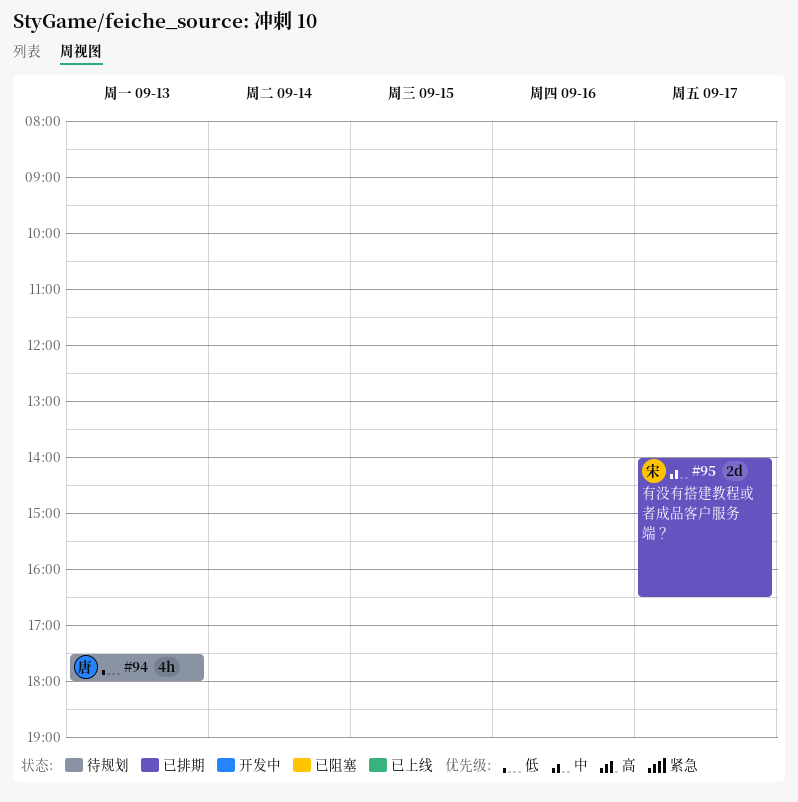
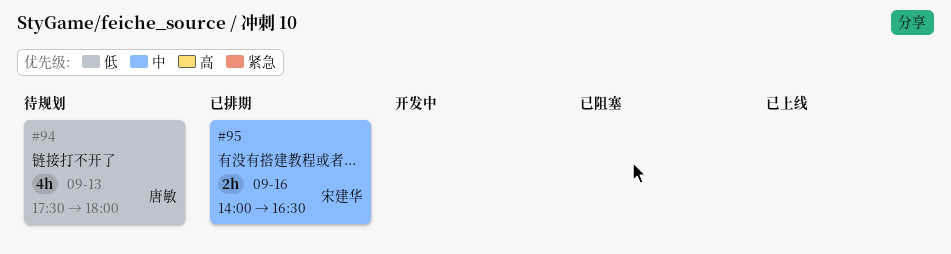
#95, estimate: 2d -> 2h
#95, day: Sep 17 -> Sep 16

